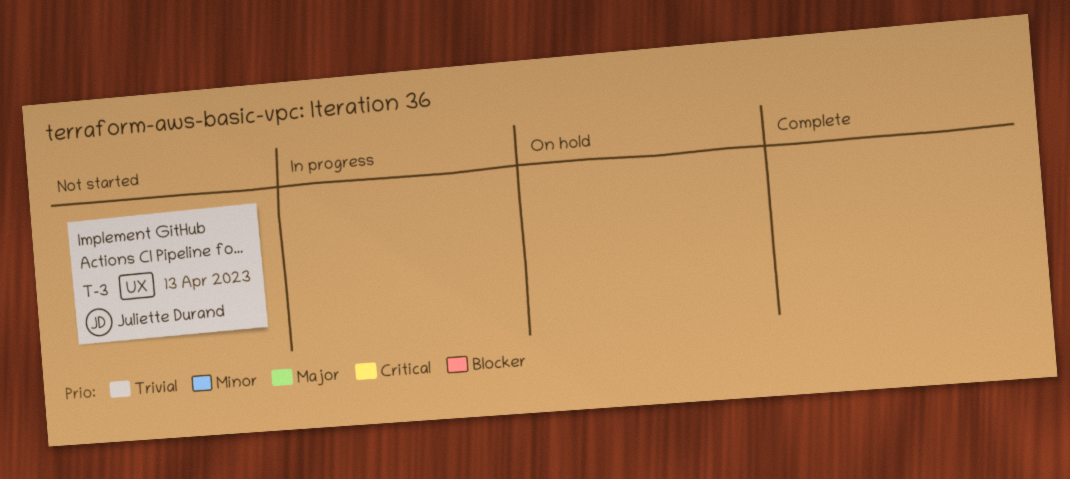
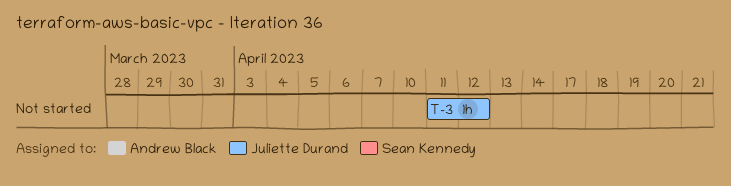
T-3, due: Apr 13 -> Apr 12

